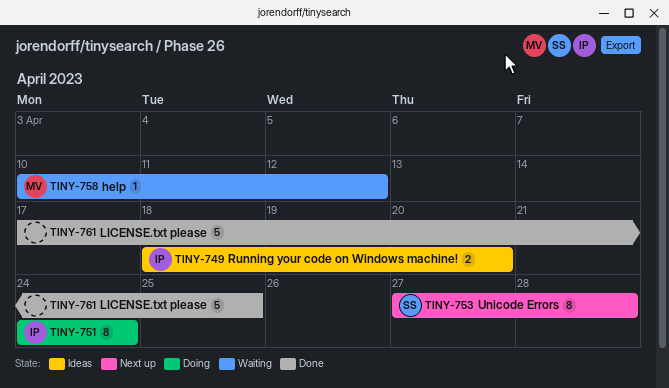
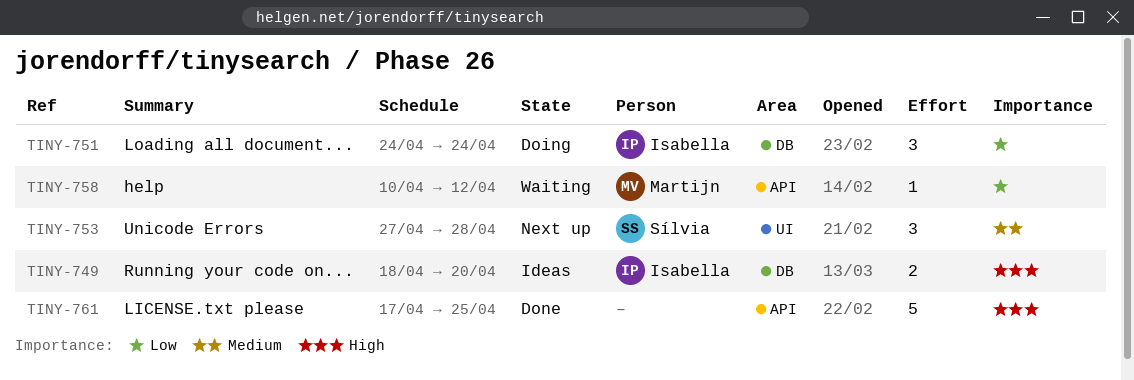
TINY-751, estimate: 8 -> 3
TINY-753, estimate: 8 -> 3

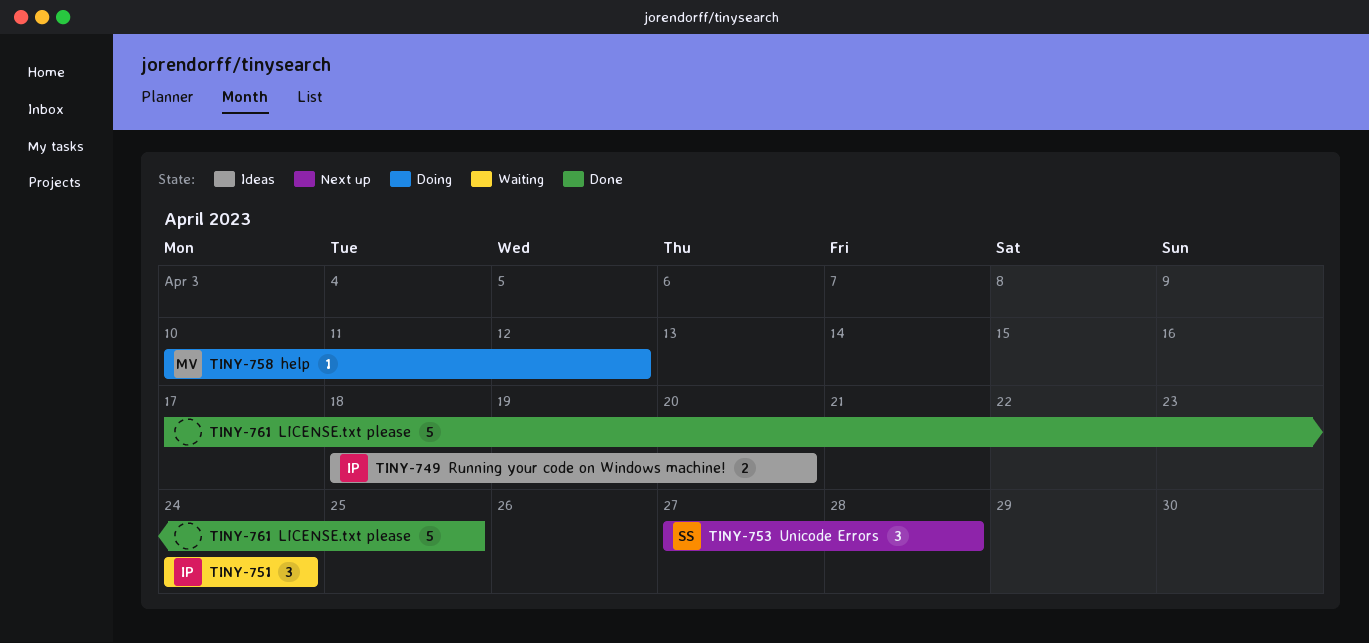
TINY-751, status: Doing -> Waiting
TINY-758, status: Waiting -> Doing

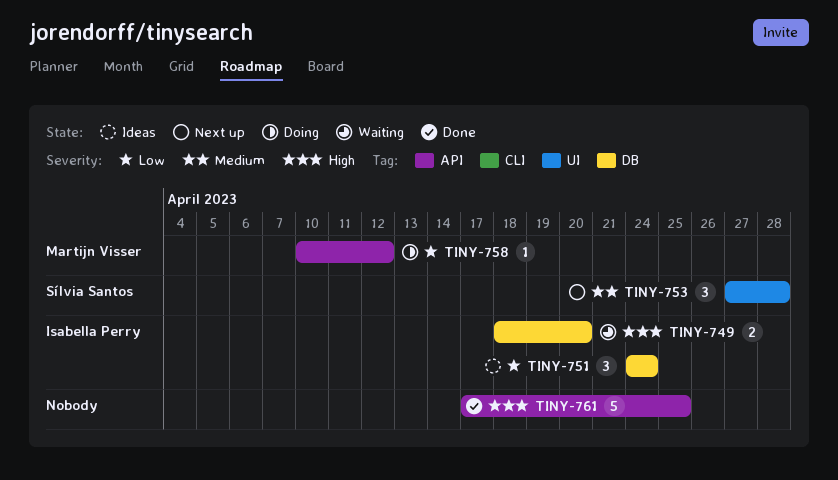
TINY-749, status: Ideas -> Waiting
TINY-751, status: Waiting -> Ideas

